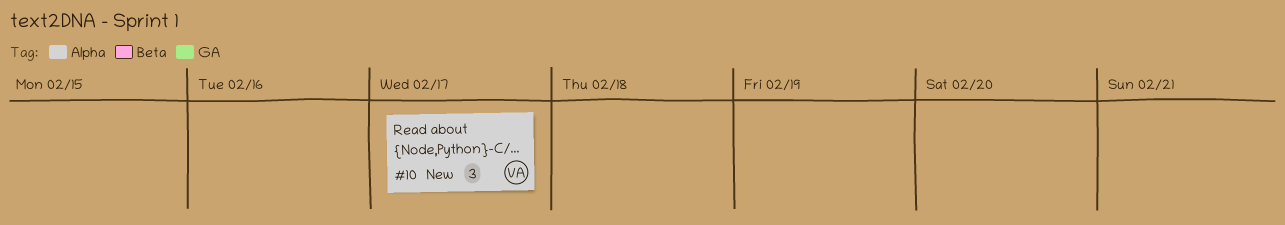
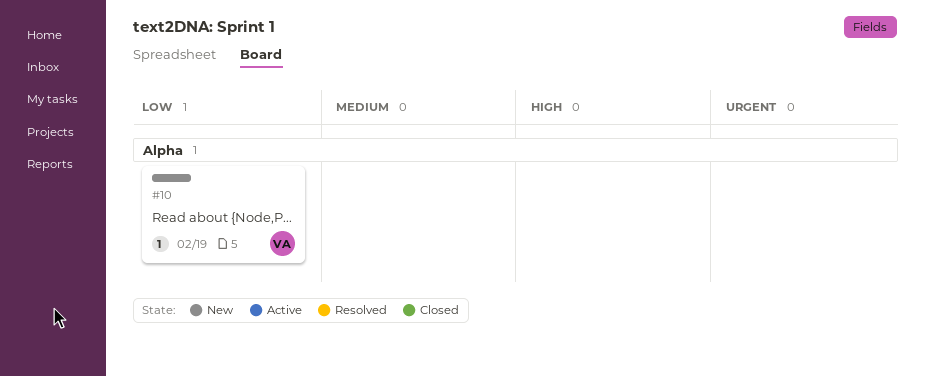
#10, estimate: 3 -> 1
#10, due: Feb 17 -> Feb 19

